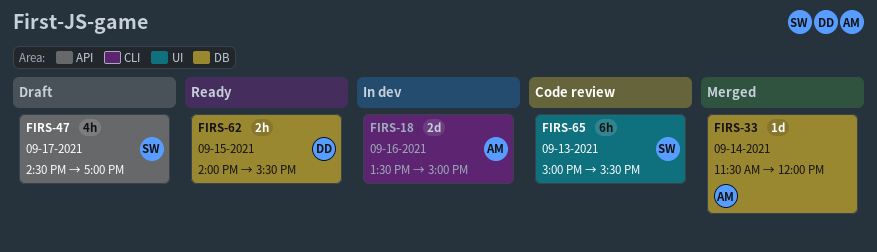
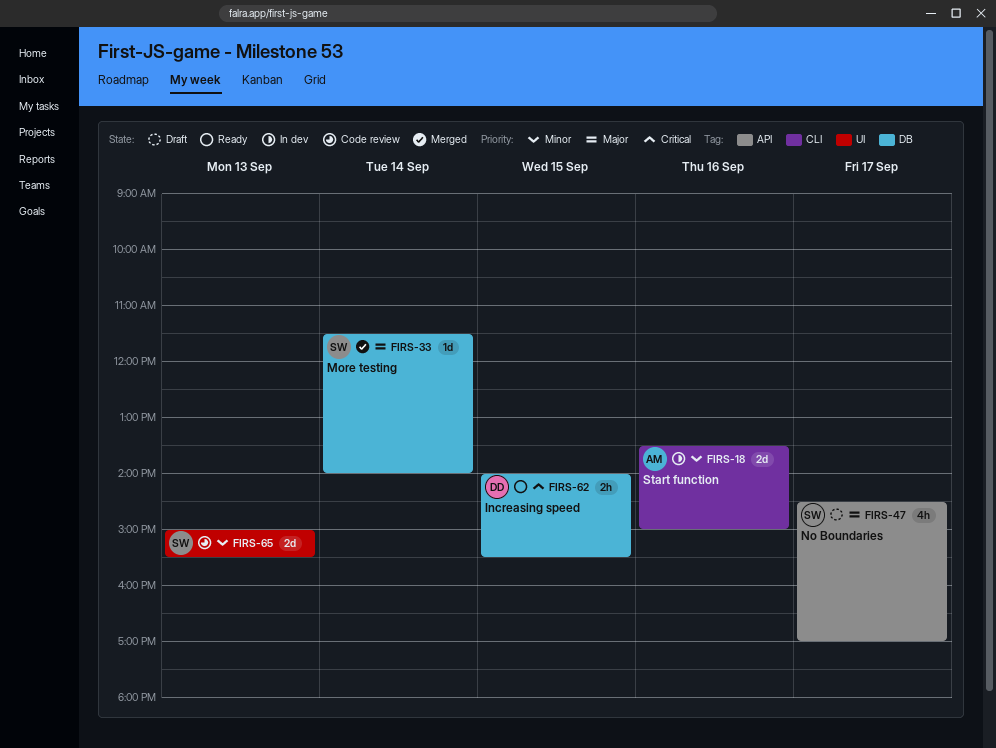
FIRS-33, owner: AM -> SW
FIRS-33, ends: 12:00 -> 14:00
FIRS-65, estimate: 6h -> 2d

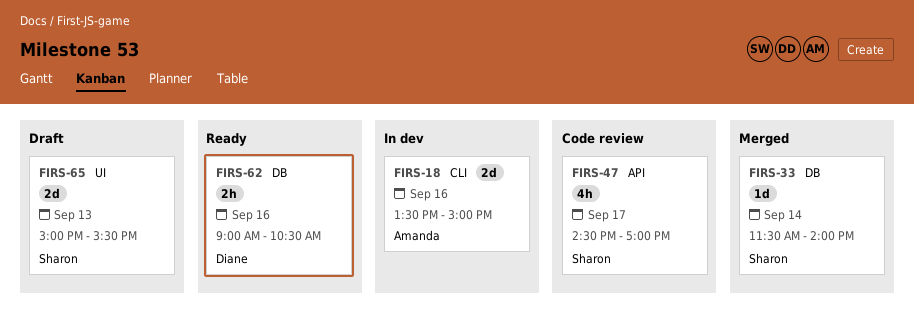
FIRS-47, status: Draft -> Code review
FIRS-62, day: Sep 15 -> Sep 16
FIRS-62, begins: 14:00 -> 09:00
FIRS-62, ends: 15:30 -> 10:30
FIRS-65, status: Code review -> Draft

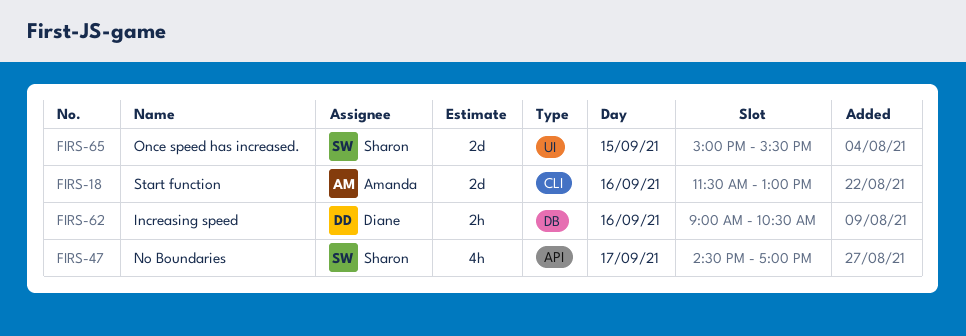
FIRS-18, begins: 13:30 -> 11:30
FIRS-18, ends: 15:00 -> 13:00
FIRS-33: present -> none
FIRS-65, day: Sep 13 -> Sep 15

